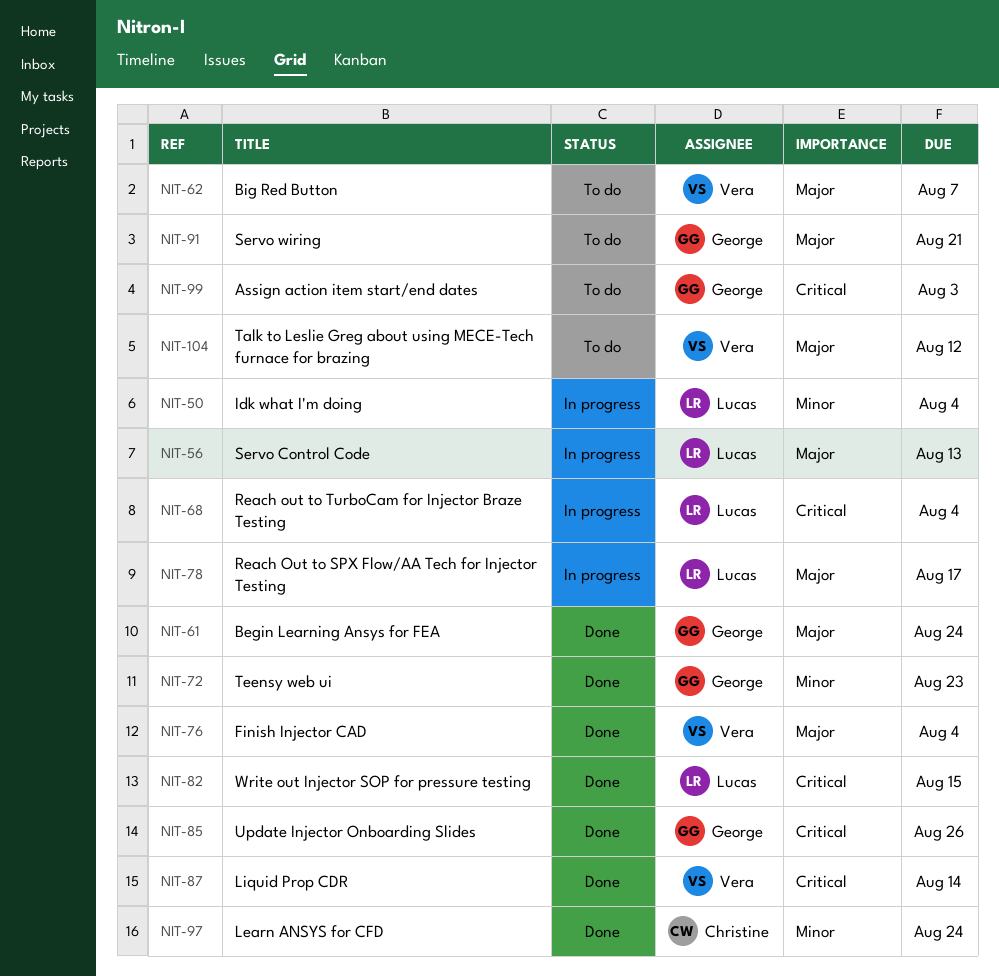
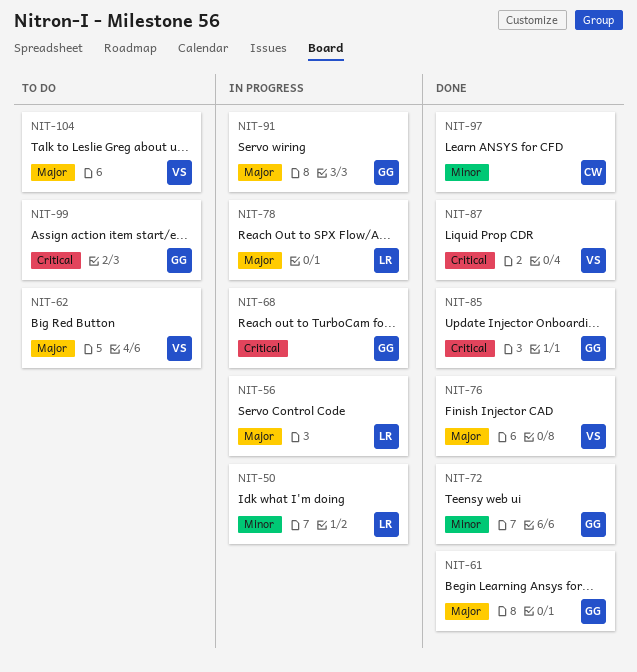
NIT-68, owner: Lucas -> George
NIT-82: present -> none
NIT-91, status: To do -> In progress

